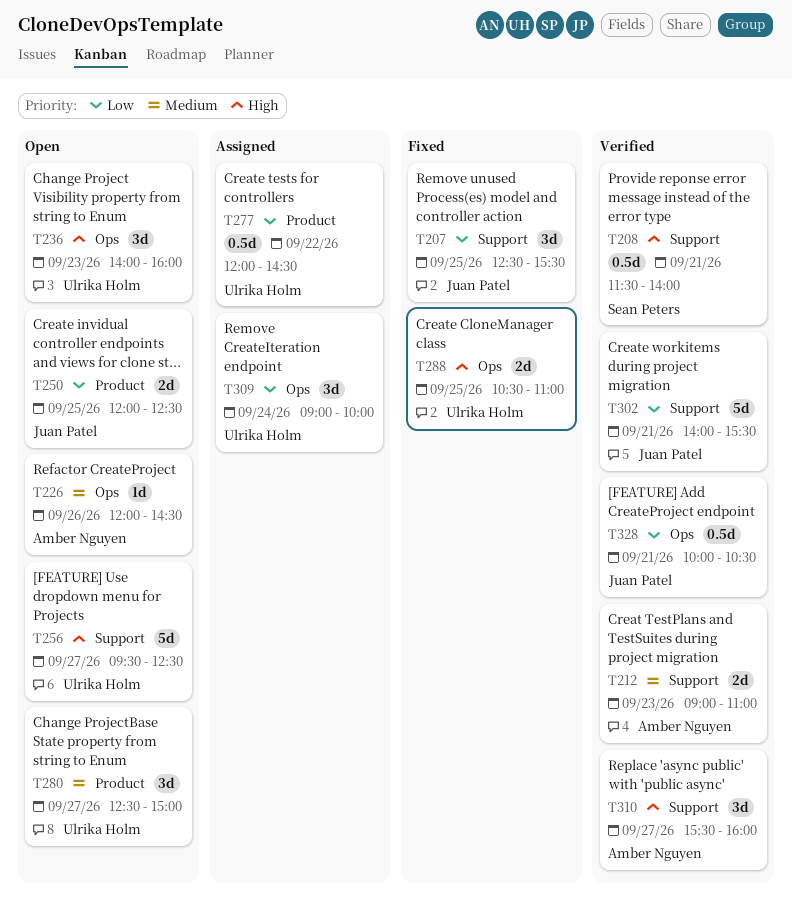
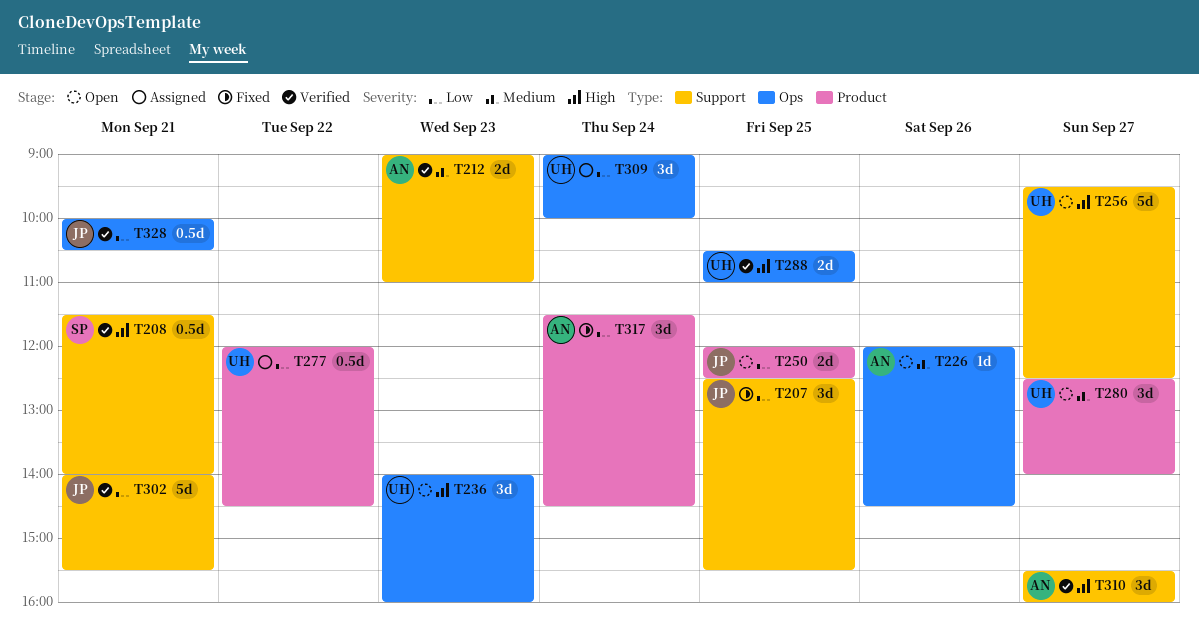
T280, ends: 15:00 -> 14:00
T288, status: Fixed -> Verified
T317: none -> present

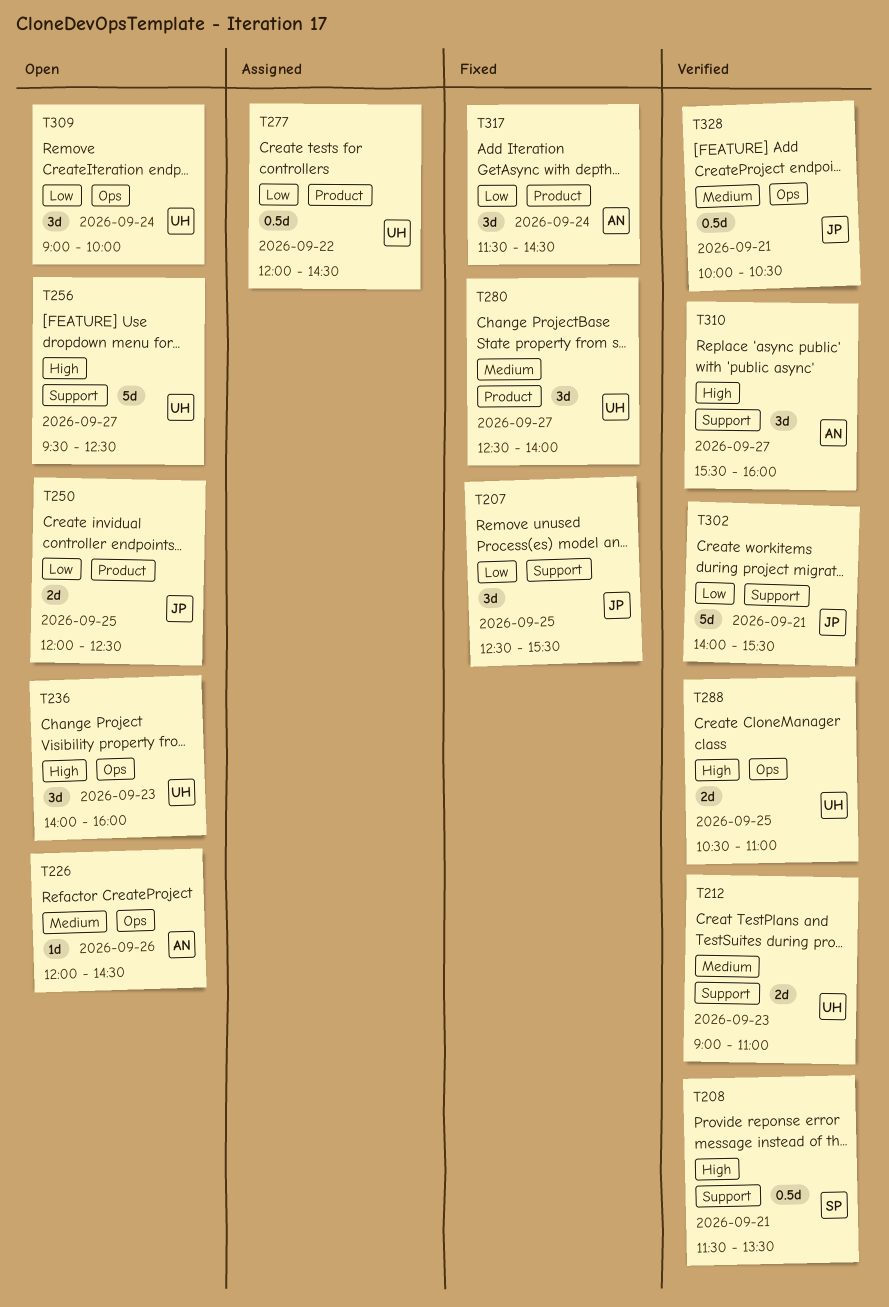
T208, ends: 14:00 -> 13:30
T212, owner: AN -> UH
T280, status: Open -> Fixed
T309, status: Assigned -> Open
T328, priority: Low -> Medium

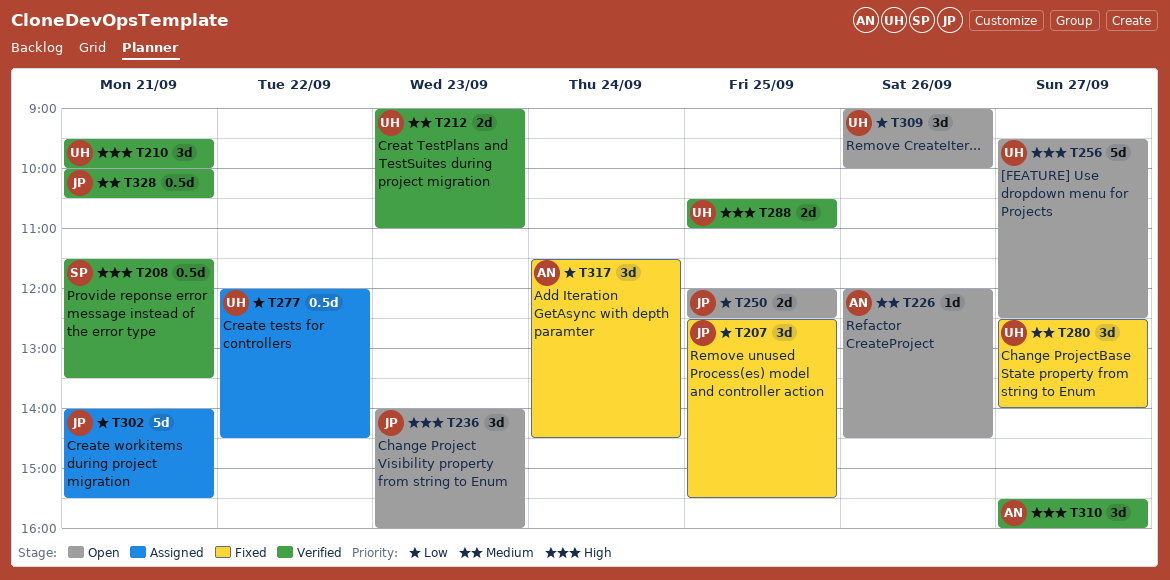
T210: none -> present
T236, owner: UH -> JP
T302, status: Verified -> Assigned
T309, day: Sep 24 -> Sep 26

